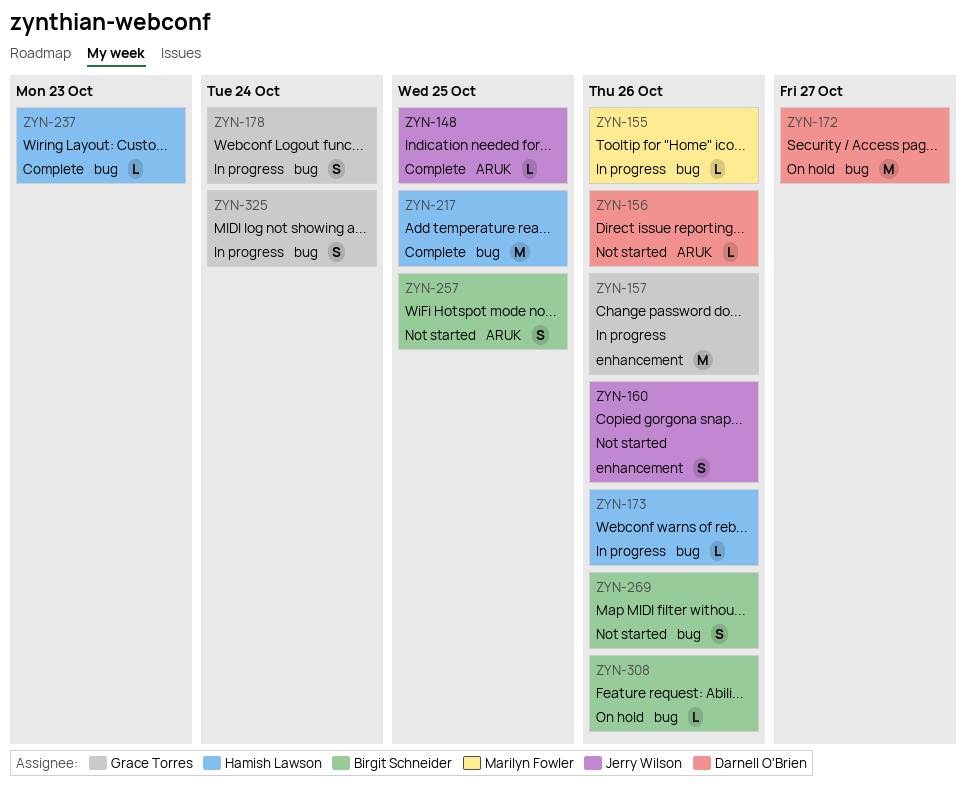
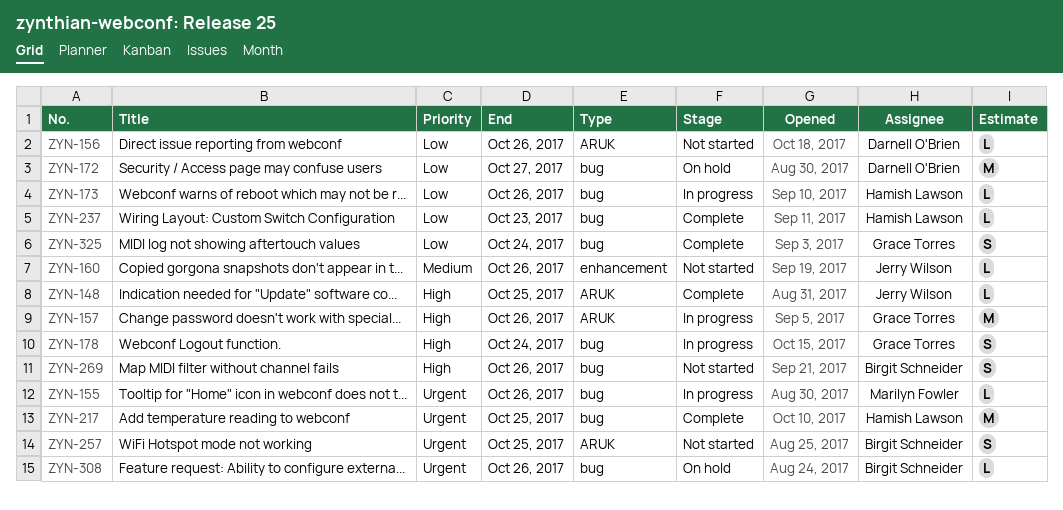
ZYN-157, label: enhancement -> ARUK
ZYN-160, estimate: S -> L
ZYN-325, status: In progress -> Complete

